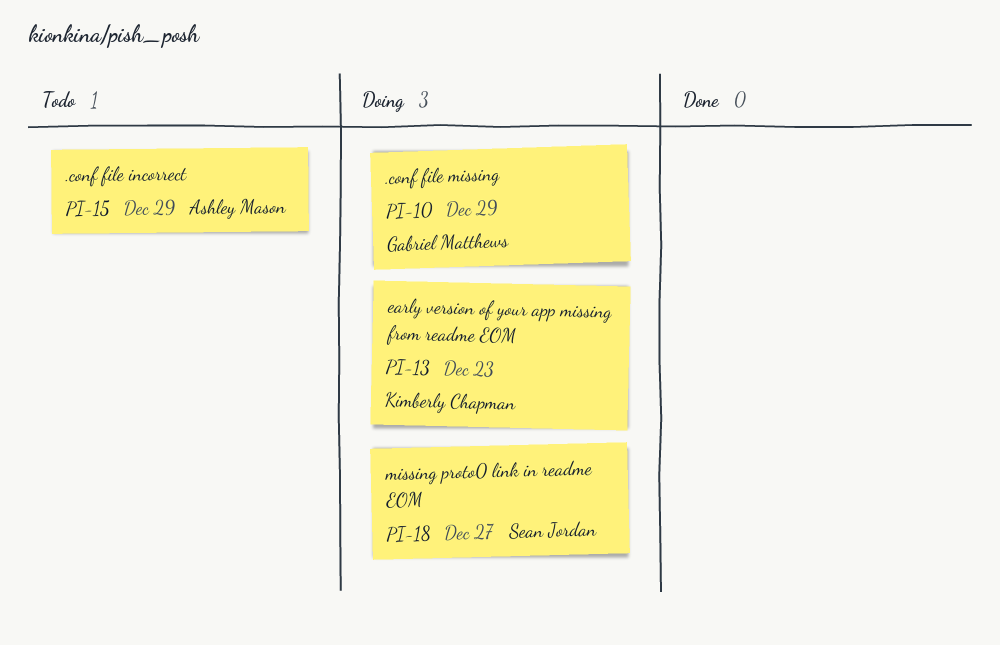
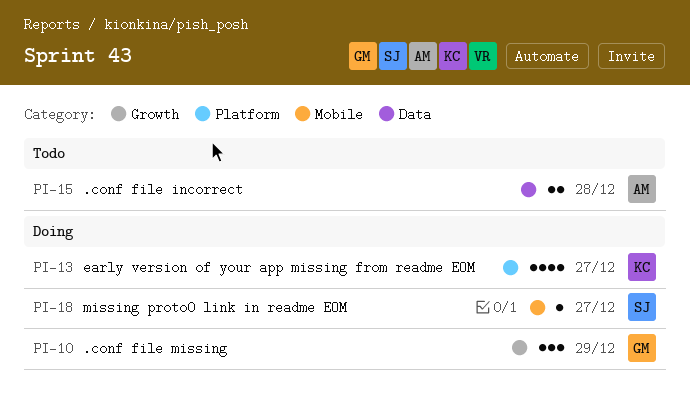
PI-13, due: Dec 23 -> Dec 27
PI-15, due: Dec 29 -> Dec 28

